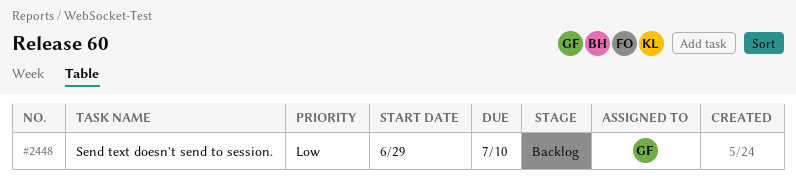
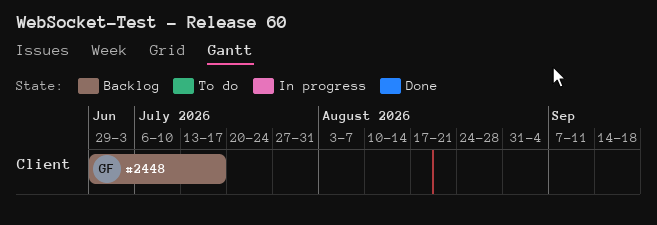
#2448, due: Jul 10 -> Jul 17

